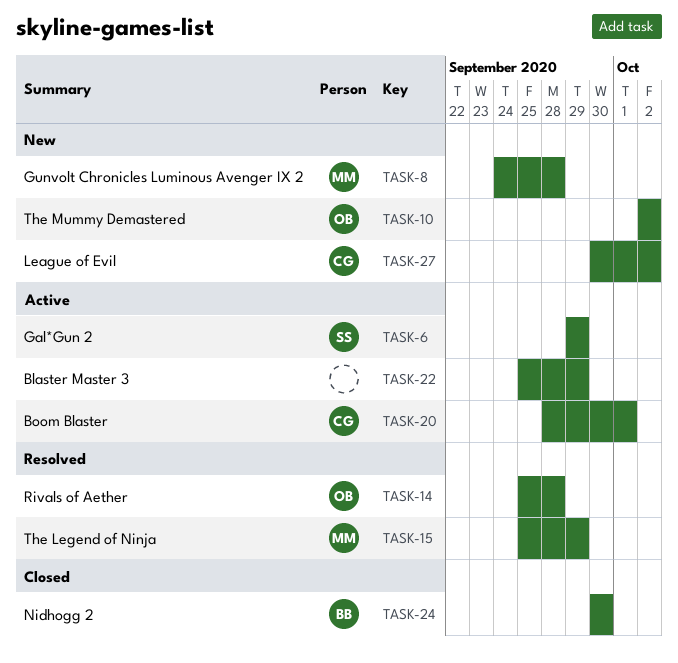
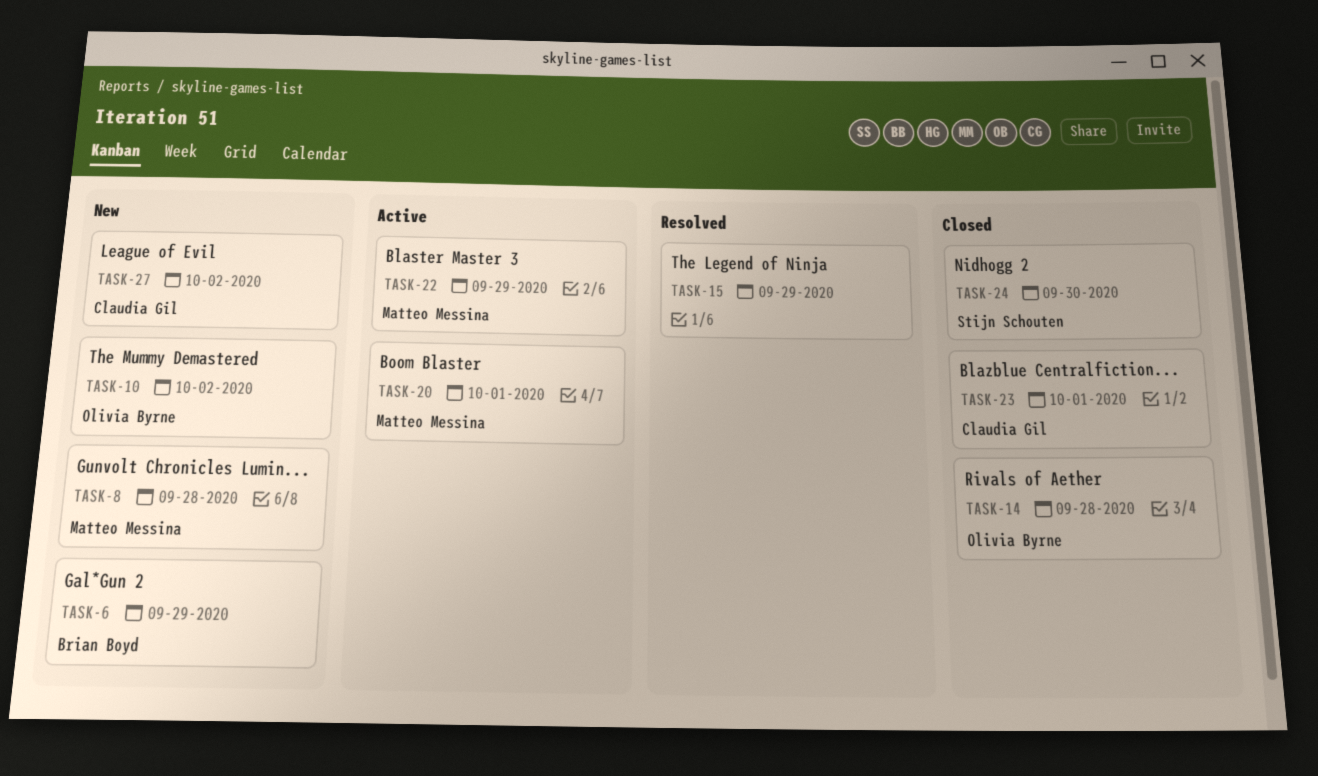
TASK-6, status: Active -> New
TASK-6, owner: Stijn Schouten -> Brian Boyd
TASK-14, status: Resolved -> Closed
TASK-15, owner: Matteo Messina -> none
TASK-20, owner: Claudia Gil -> Matteo Messina
TASK-22, owner: none -> Matteo Messina
TASK-23: none -> present
TASK-24, owner: Brian Boyd -> Stijn Schouten

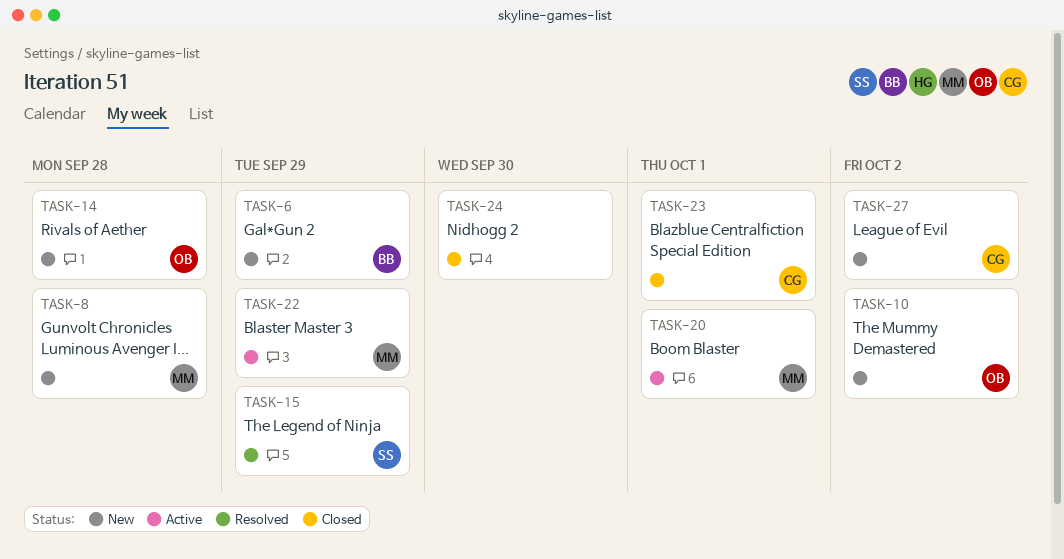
TASK-14, status: Closed -> New
TASK-15, owner: none -> Stijn Schouten
TASK-24, owner: Stijn Schouten -> none

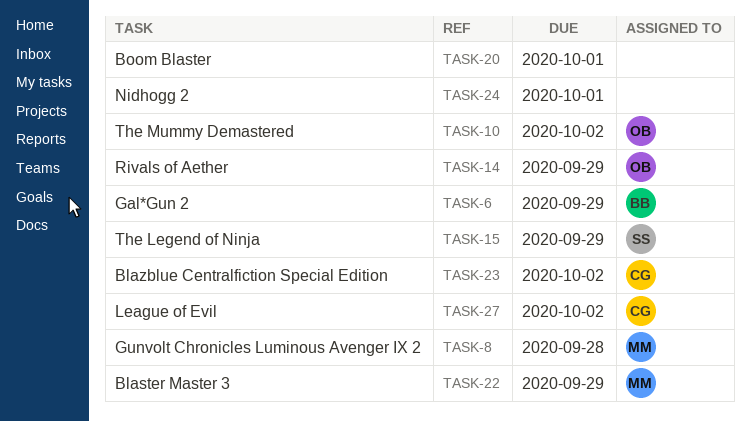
TASK-14, due: Sep 28 -> Sep 29
TASK-20, owner: MM -> none
TASK-23, due: Oct 1 -> Oct 2
TASK-24, due: Sep 30 -> Oct 1

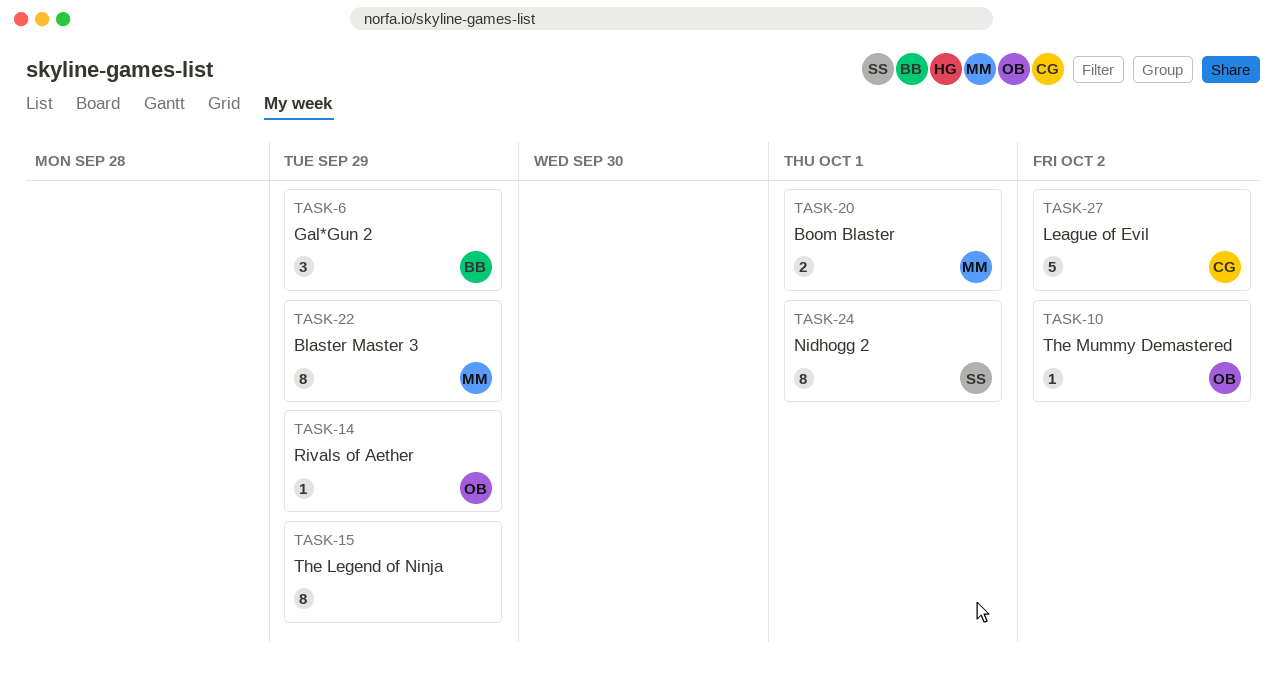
TASK-8: present -> none
TASK-15, owner: SS -> none
TASK-20, owner: none -> MM
TASK-23: present -> none
TASK-24, owner: none -> SS

